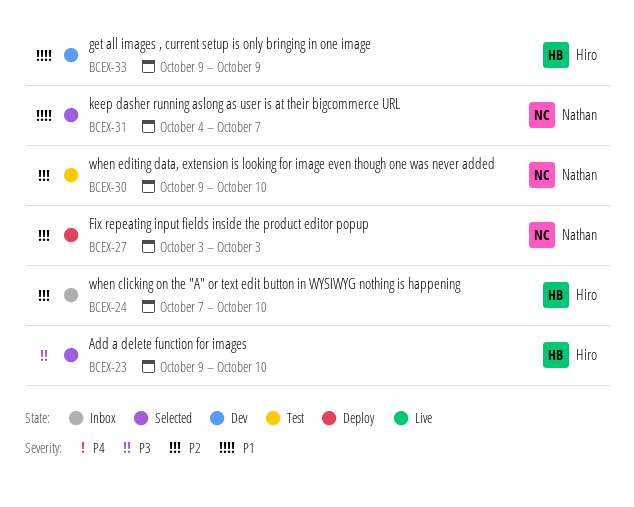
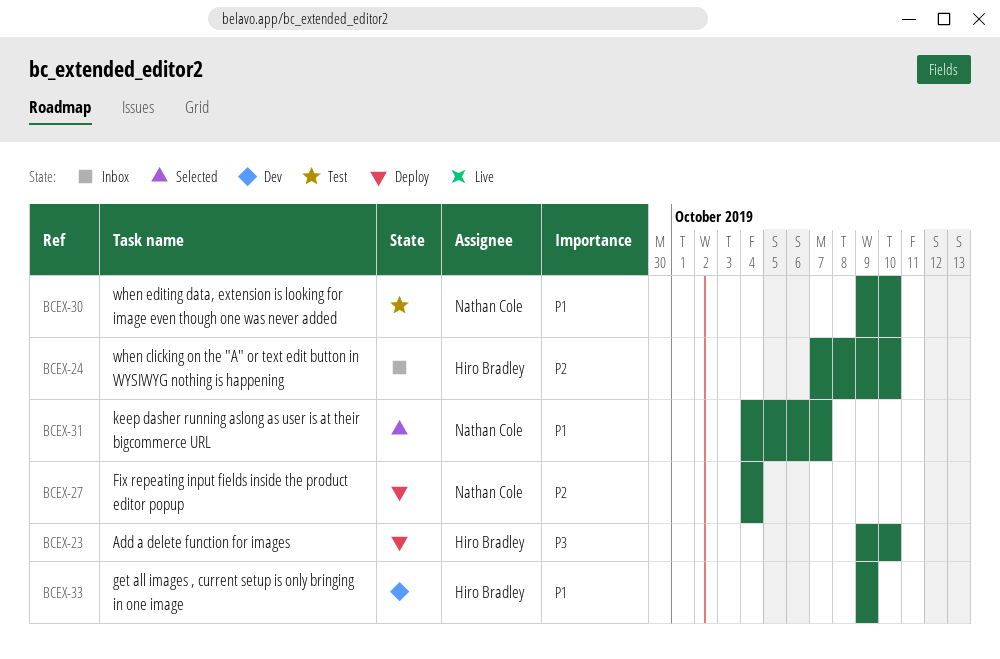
BCEX-23, status: Selected -> Deploy
BCEX-27, start: Oct 3 -> Oct 4
BCEX-27, due: Oct 3 -> Oct 4
BCEX-30, priority: P2 -> P1

